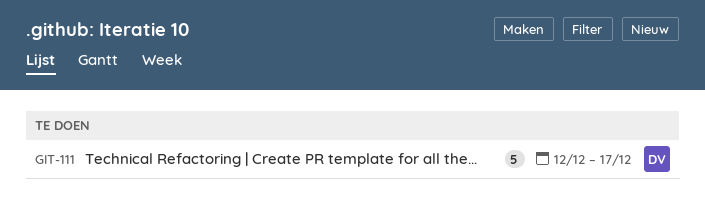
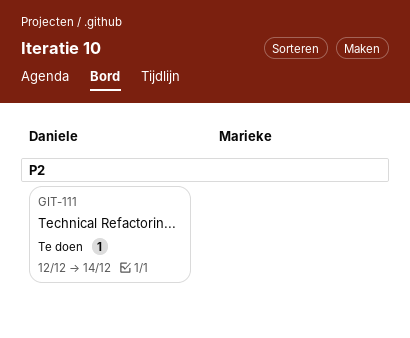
GIT-111, estimate: 5 -> 1
GIT-111, due: Dec 17 -> Dec 14

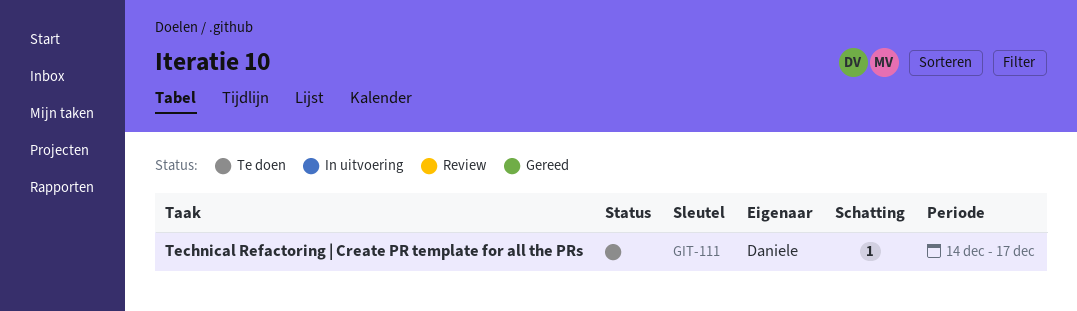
GIT-111, start: Dec 12 -> Dec 14
GIT-111, due: Dec 14 -> Dec 17

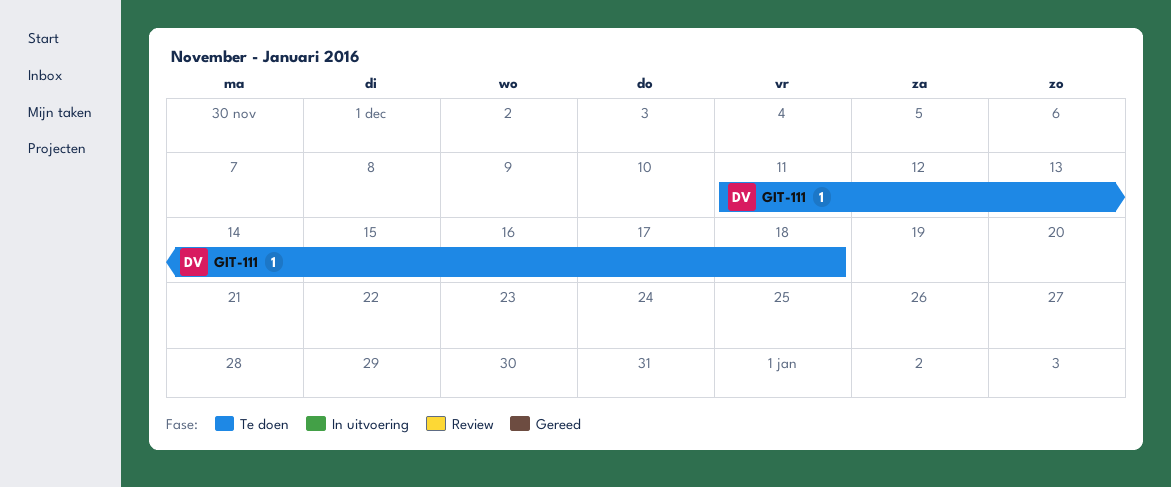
GIT-111, start: Dec 14 -> Dec 11
GIT-111, due: Dec 17 -> Dec 18

